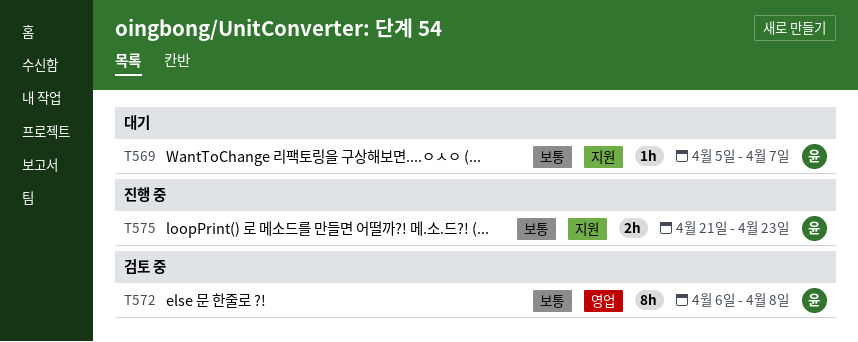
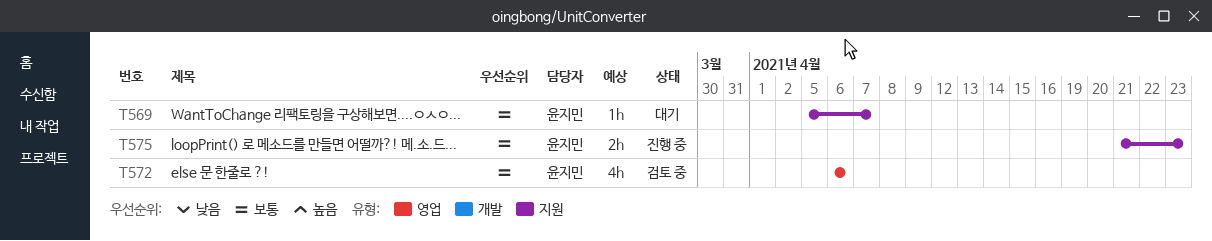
T572, estimate: 8h -> 4h
T572, due: Apr 8 -> Apr 6

